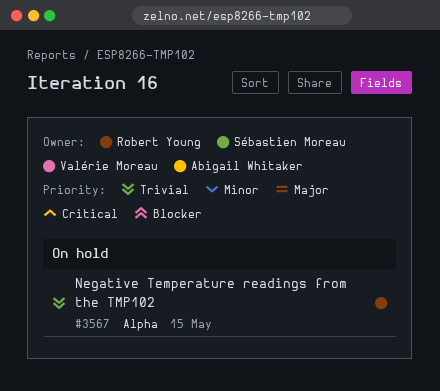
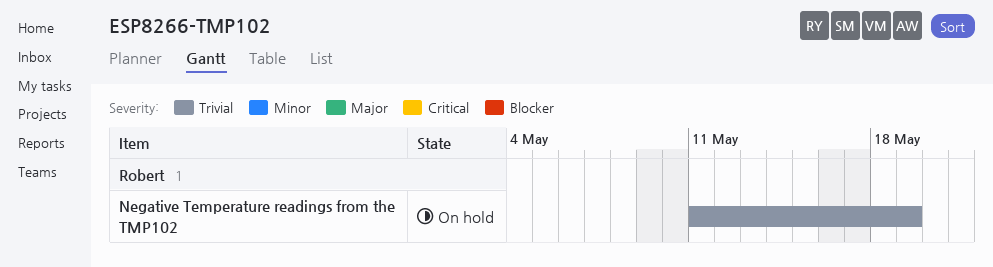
Negative Temperature readings from the TMP102, due: May 15 -> May 19

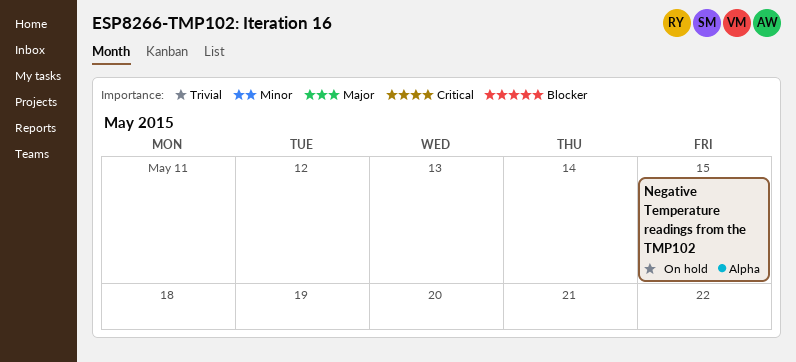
Negative Temperature readings from the TMP102, due: May 19 -> May 15

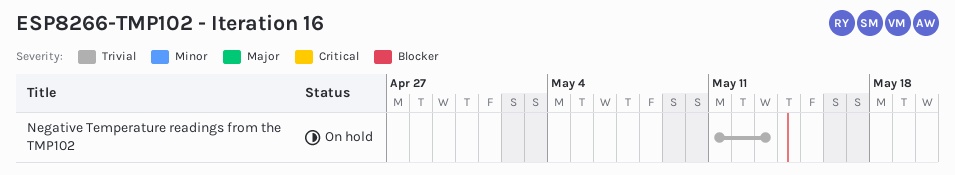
Negative Temperature readings from the TMP102, due: May 15 -> May 13

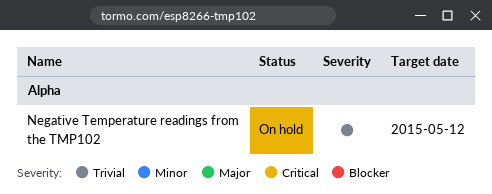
Negative Temperature readings from the TMP102, due: May 13 -> May 12

